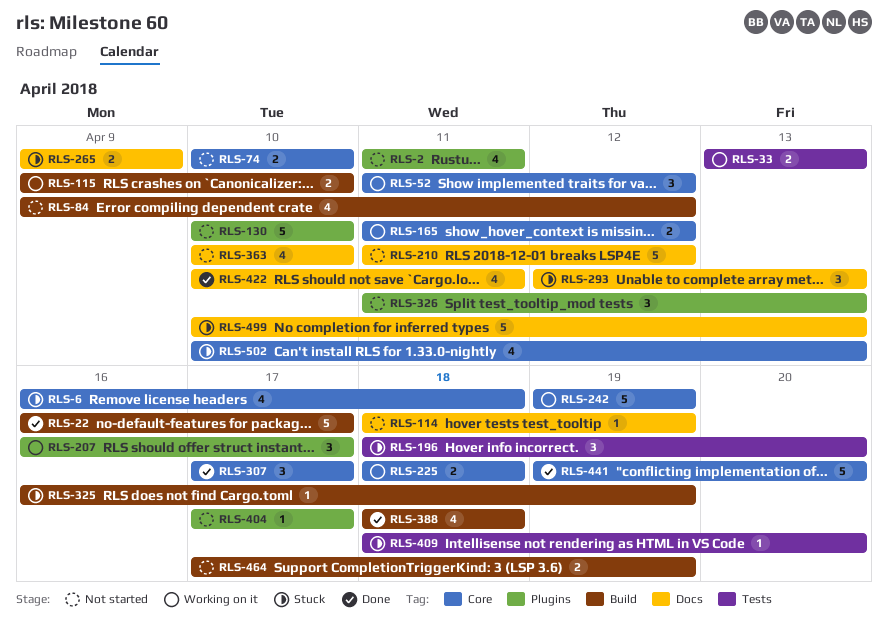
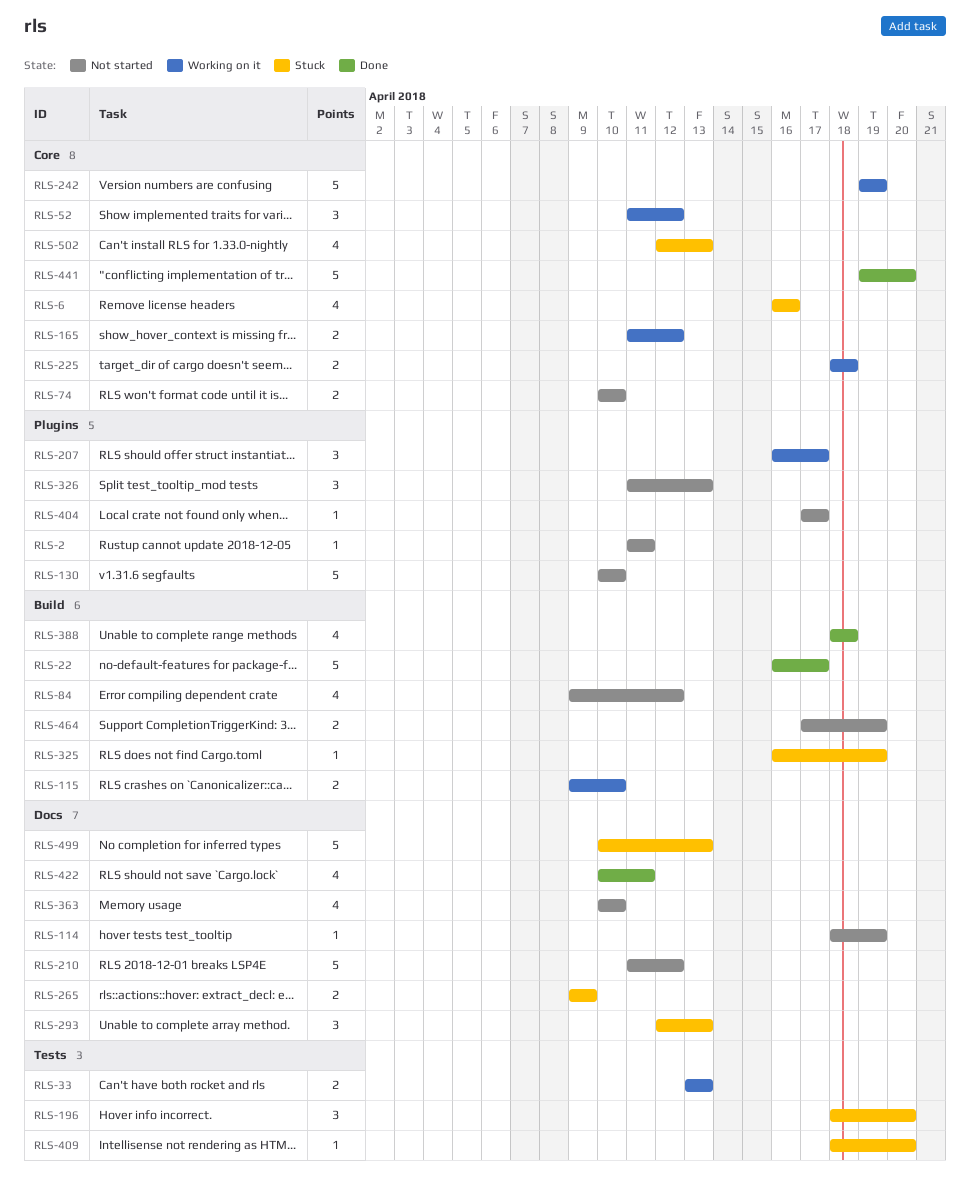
RLS-2, estimate: 4 -> 1
RLS-6, due: Apr 18 -> Apr 16
RLS-307: present -> none
RLS-502, start: Apr 10 -> Apr 12

